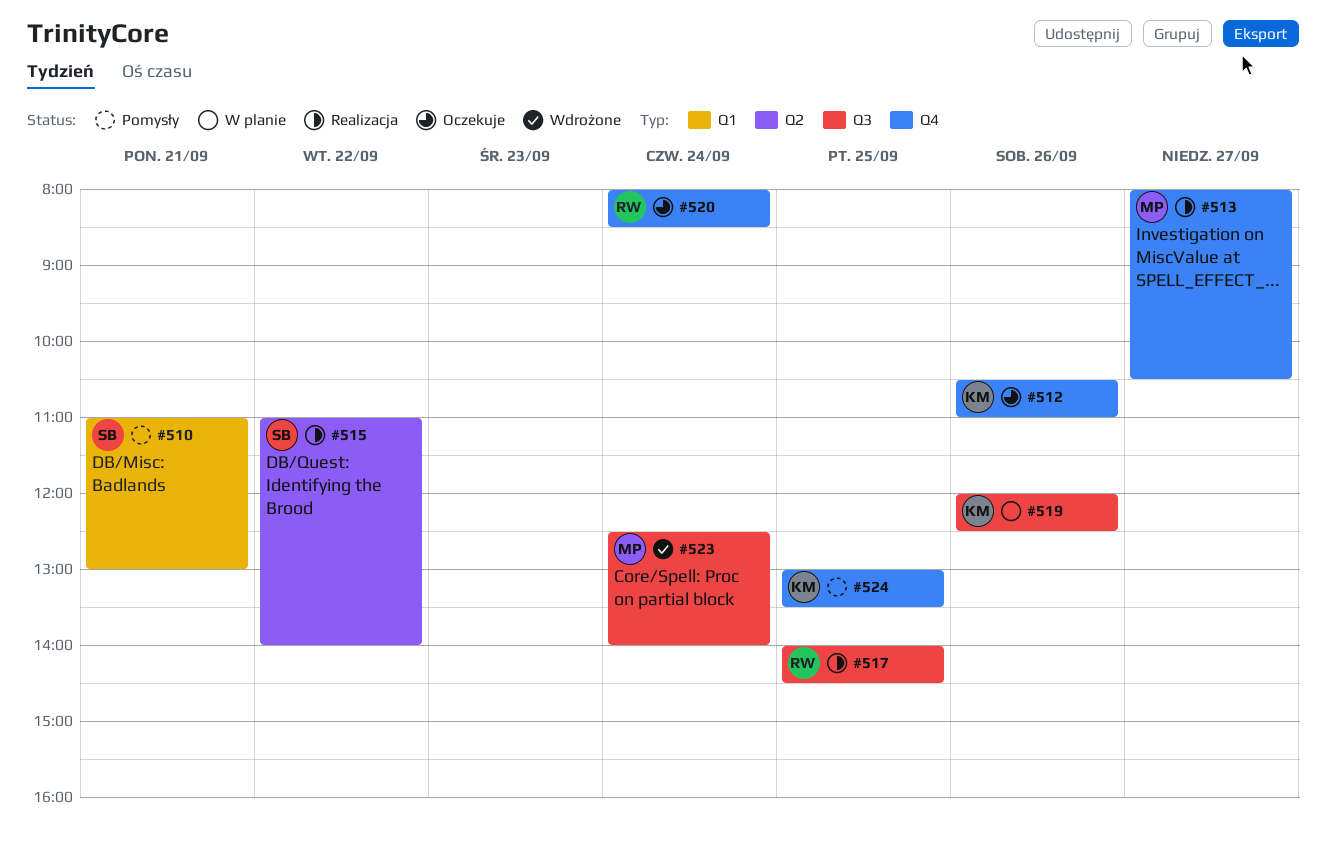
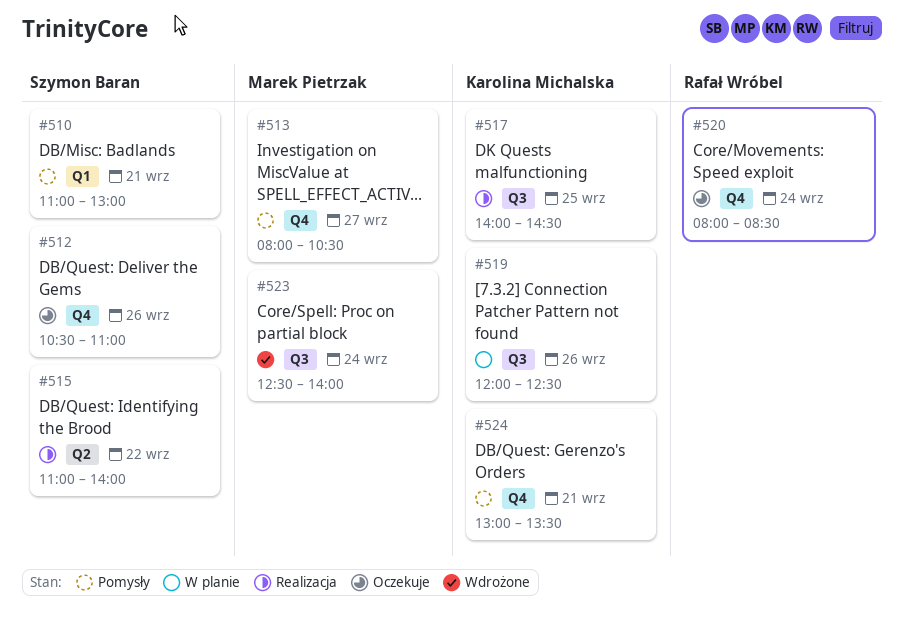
#512, owner: Karolina Michalska -> Szymon Baran
#513, status: Realizacja -> Pomysły
#517, owner: Rafał Wróbel -> Karolina Michalska
#524, day: Sep 25 -> Sep 21

